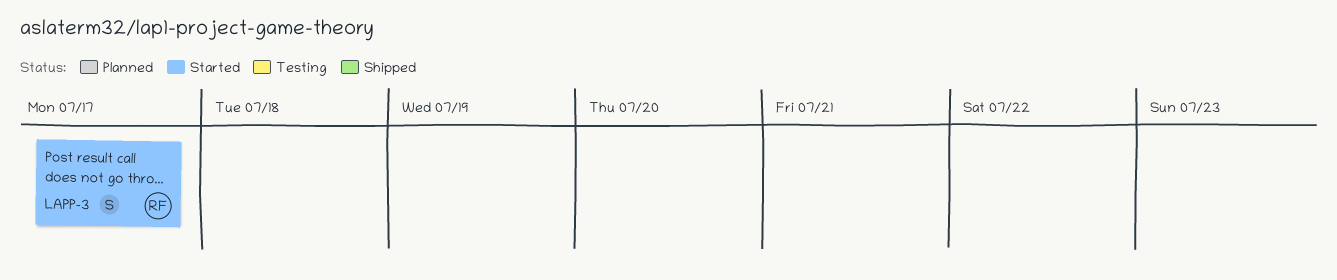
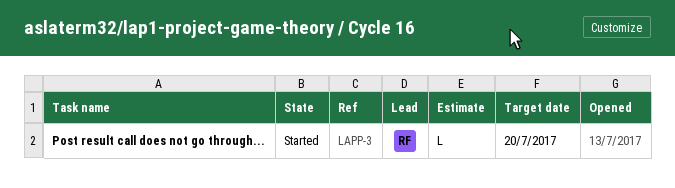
LAPP-3, estimate: S -> L
LAPP-3, due: Jul 17 -> Jul 20

